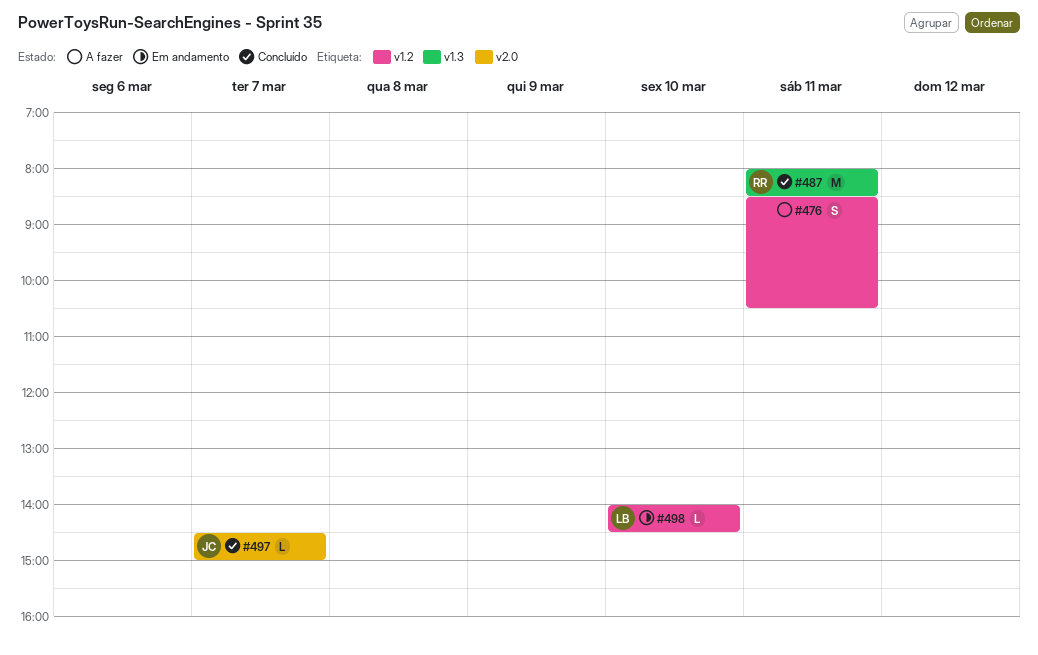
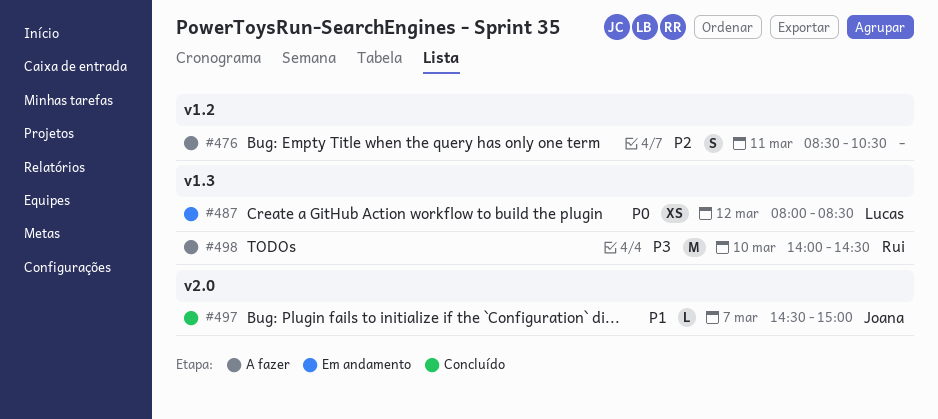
#487, status: Concluído -> Em andamento
#487, owner: Rui -> Lucas
#487, estimate: M -> XS
#487, day: Mar 11 -> Mar 12
#498, status: Em andamento -> A fazer
#498, owner: Lucas -> Rui
#498, label: v1.2 -> v1.3
#498, estimate: L -> M

